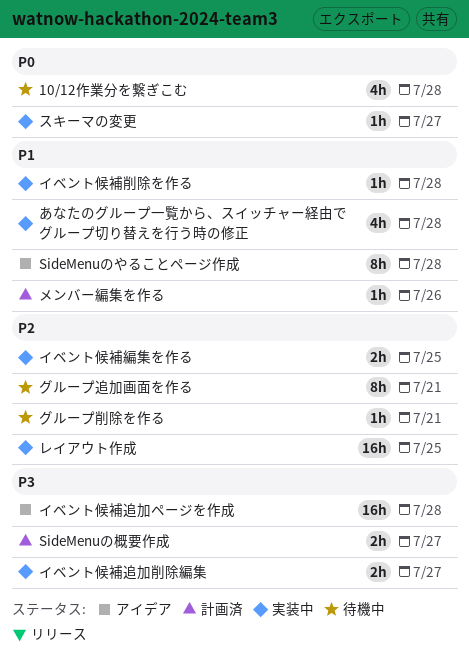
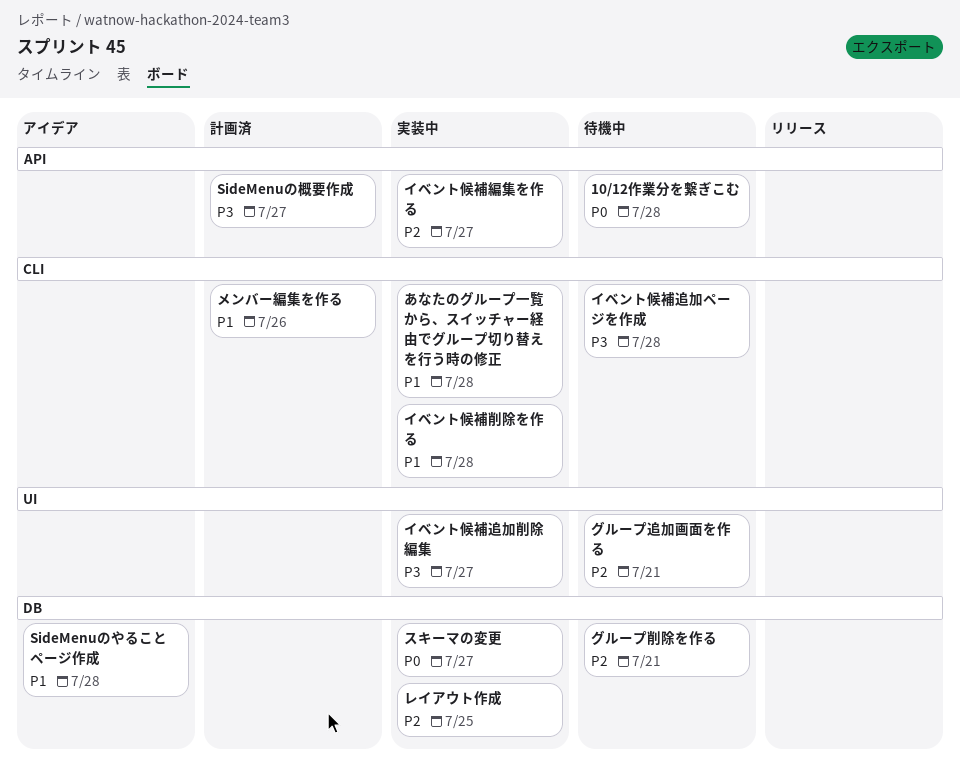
イベント候補編集を作る, due: Jul 25 -> Jul 27
イベント候補追加ページを作成, status: アイデア -> 待機中

